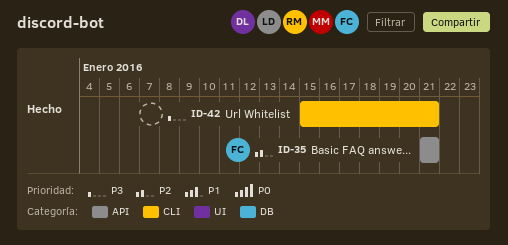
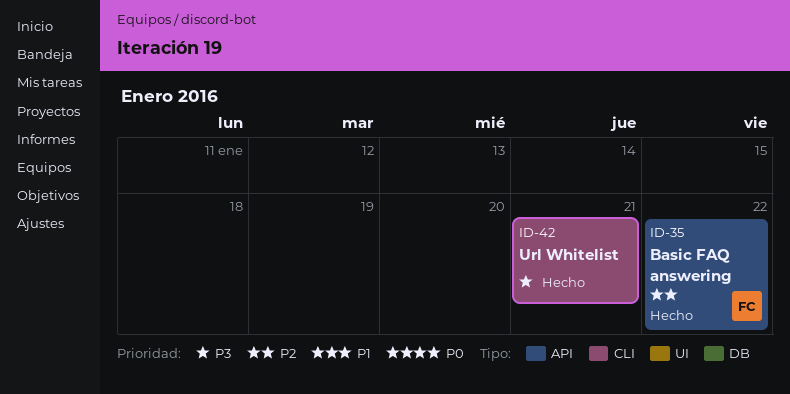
ID-35, due: Jan 21 -> Jan 22

